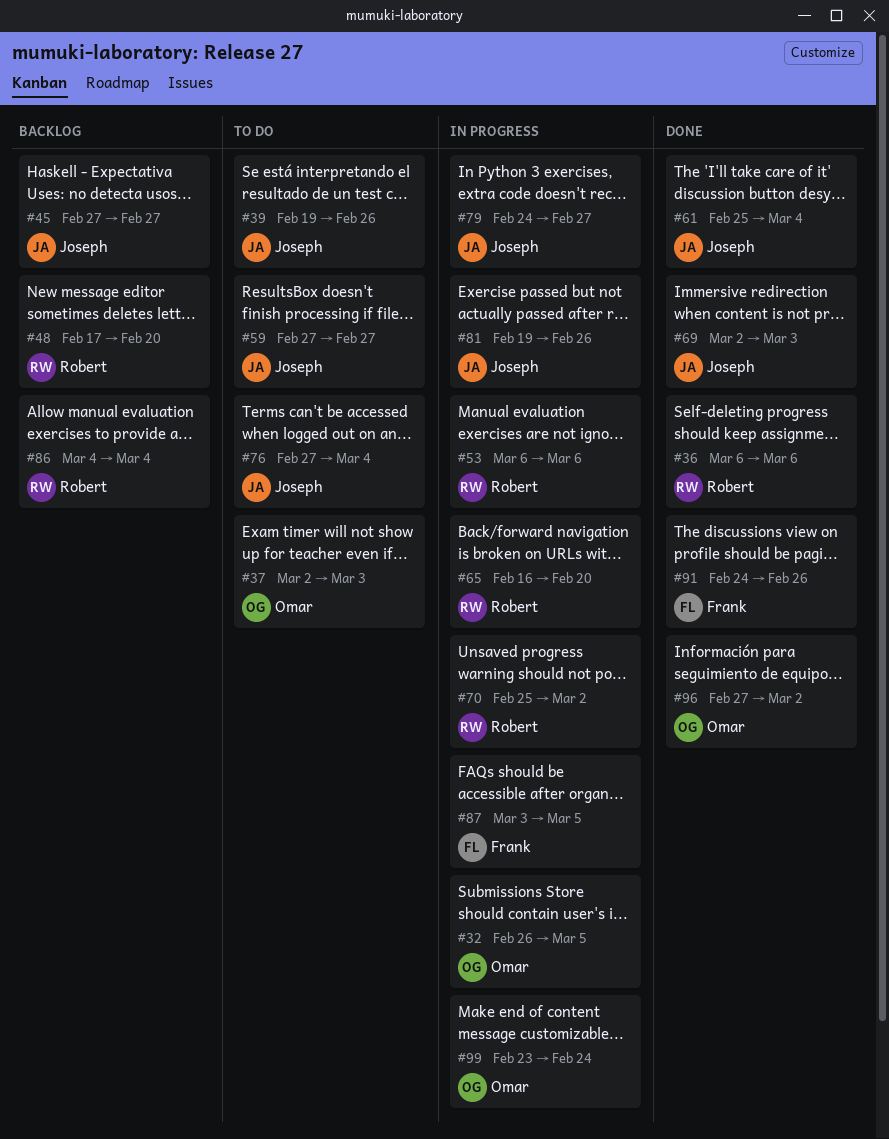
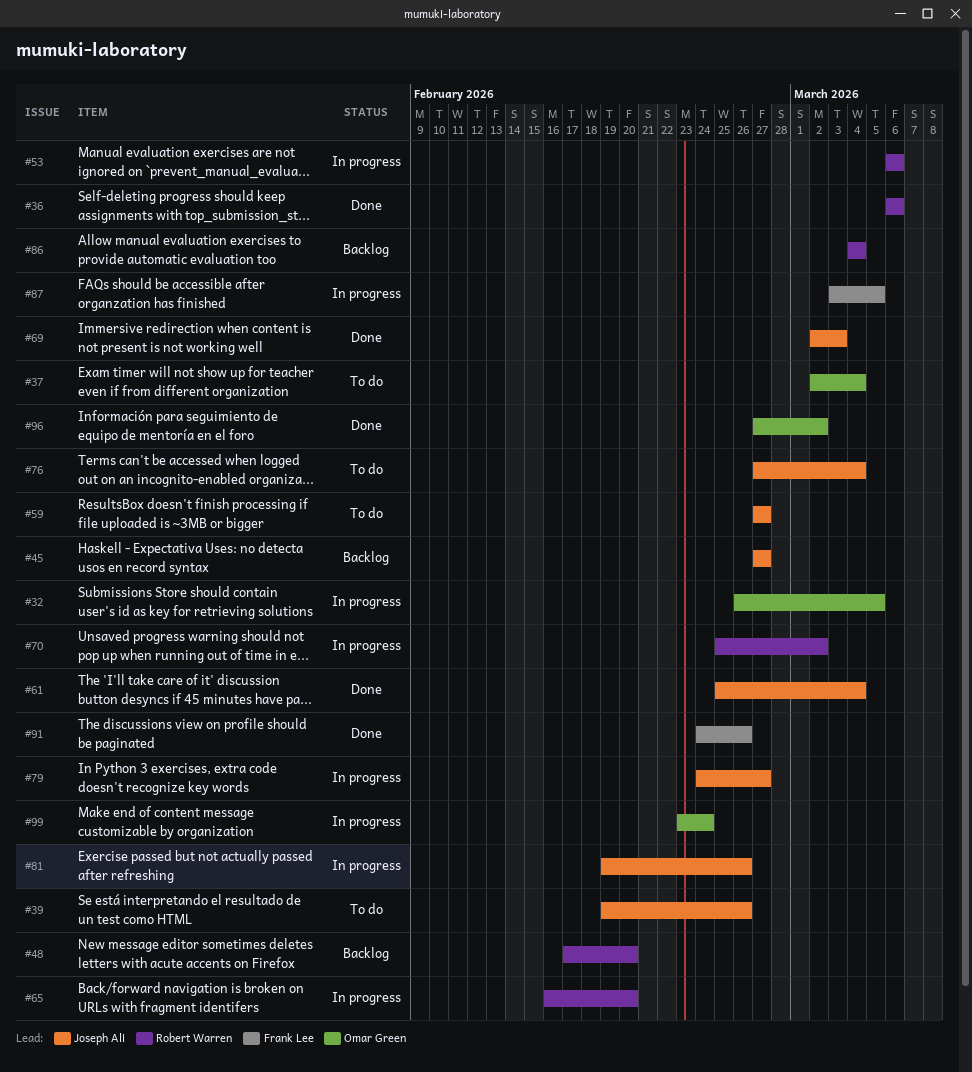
#37, due: Mar 3 -> Mar 4

